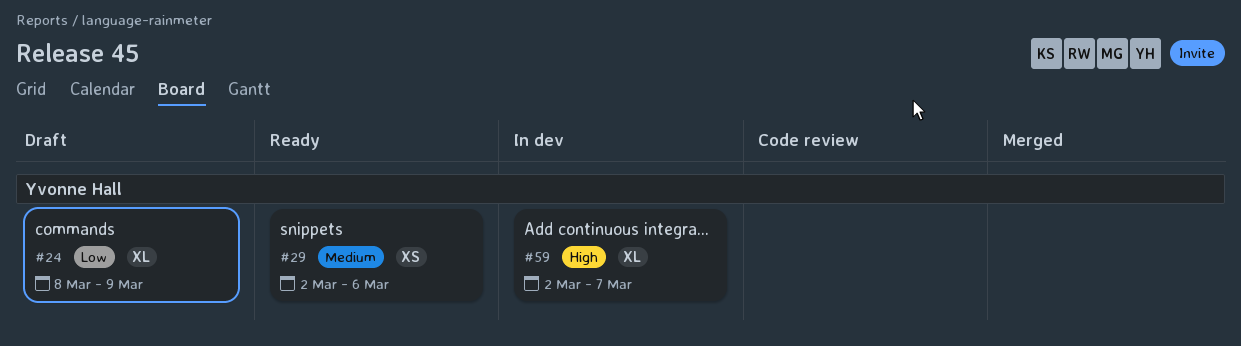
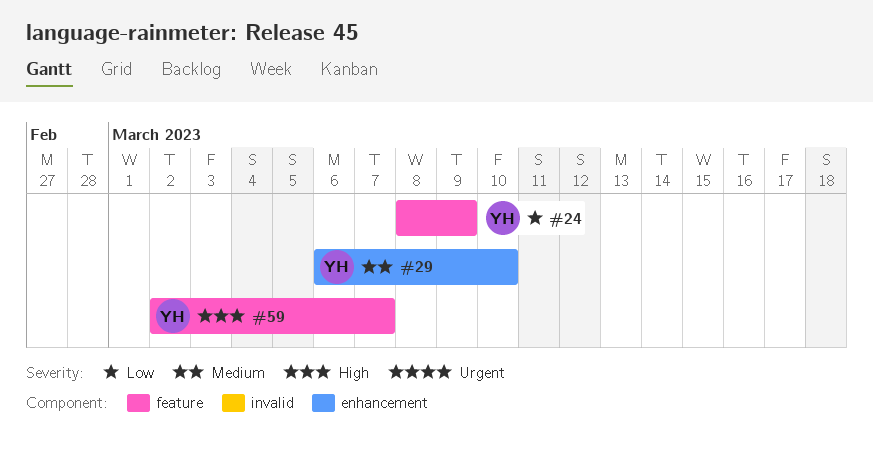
#29, start: Mar 2 -> Mar 6
#29, due: Mar 6 -> Mar 10

